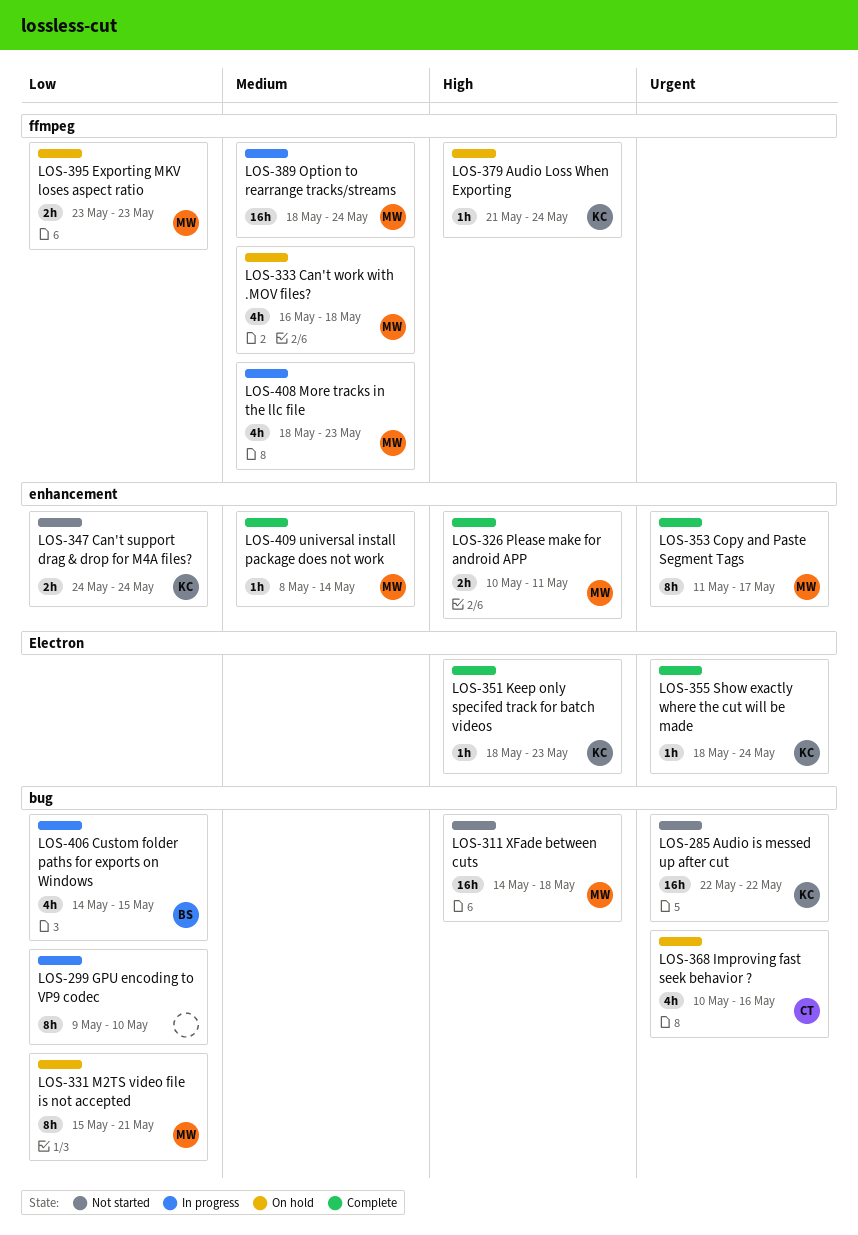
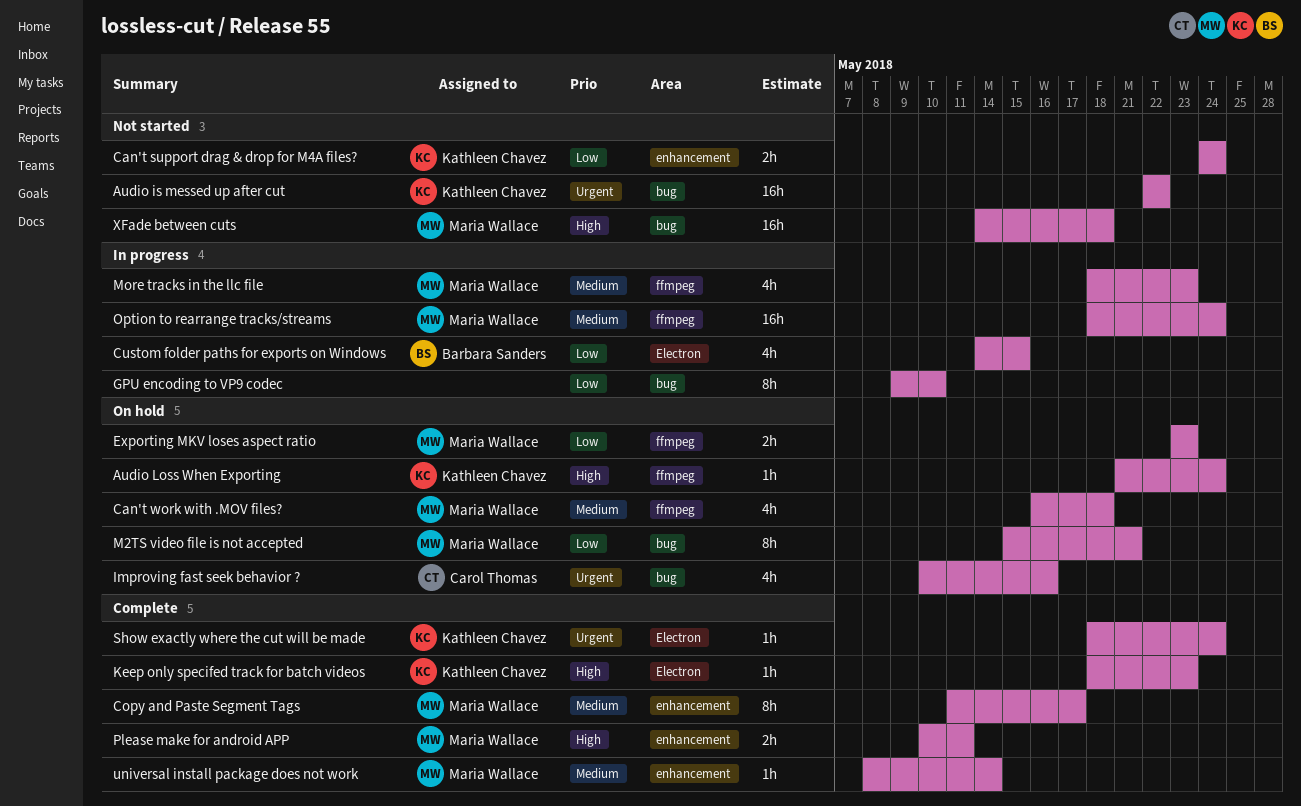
Copy and Paste Segment Tags, priority: Urgent -> Medium
Custom folder paths for exports on Windows, label: bug -> Electron

